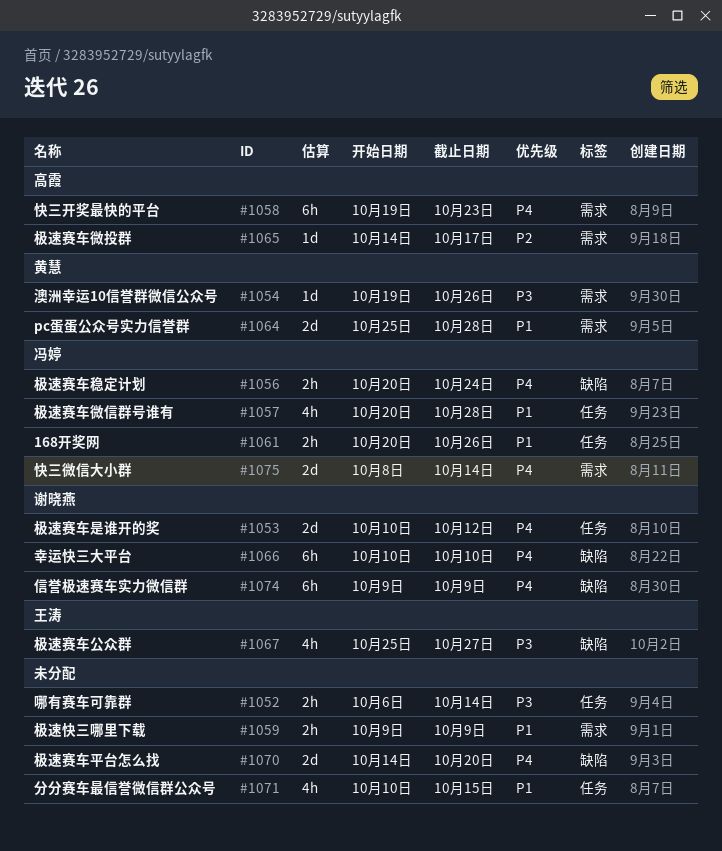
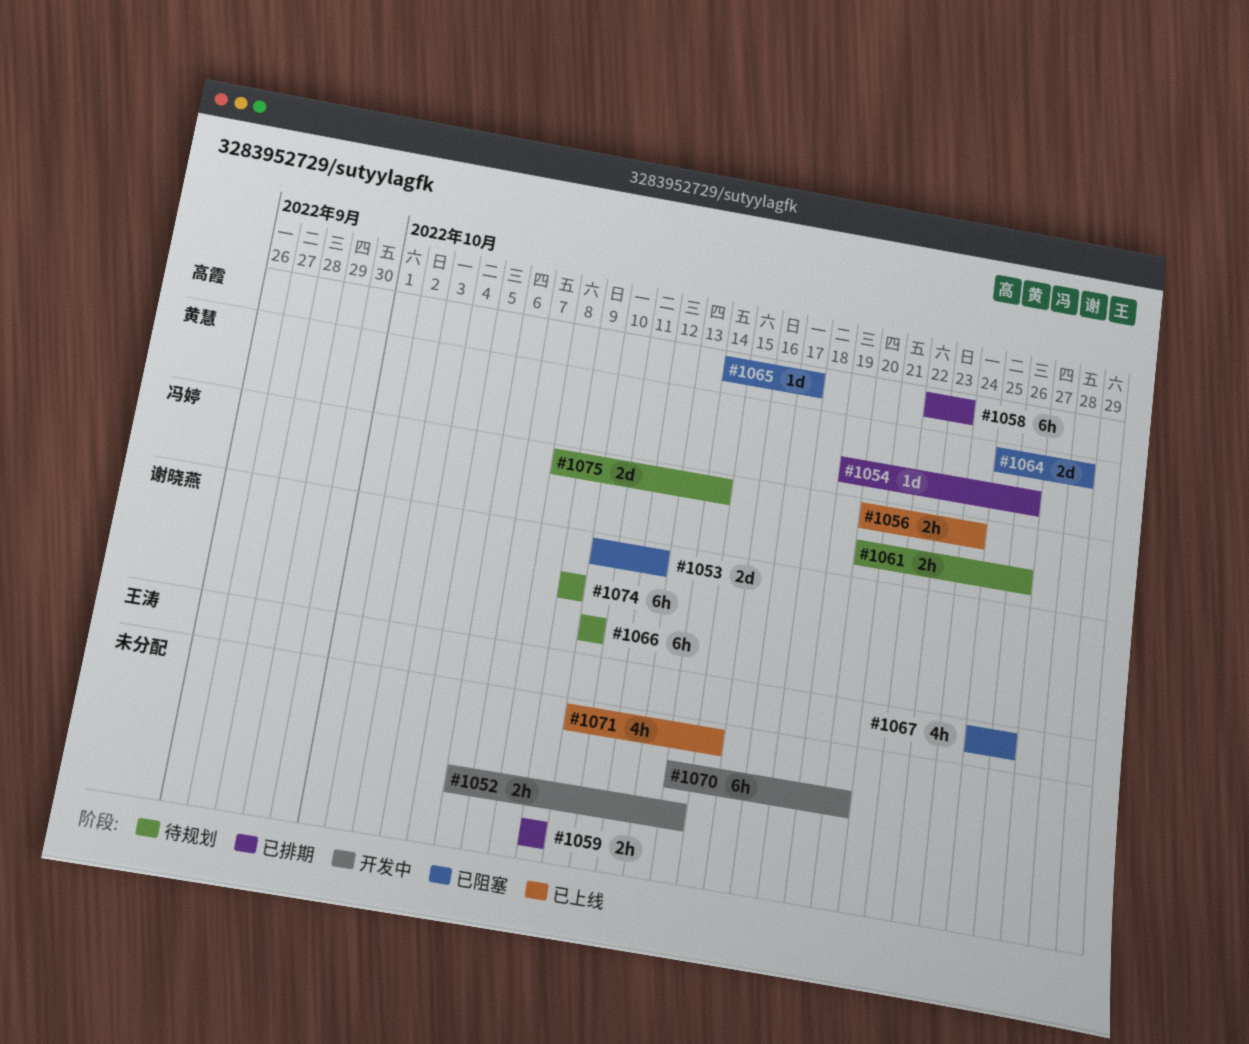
#1057: present -> none
#1058, start: Oct 19 -> Oct 22
#1067, due: Oct 27 -> Oct 26
#1070, estimate: 2d -> 6h

